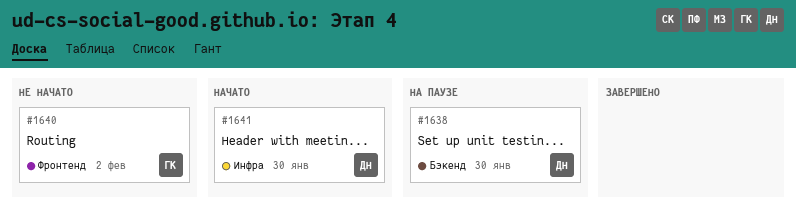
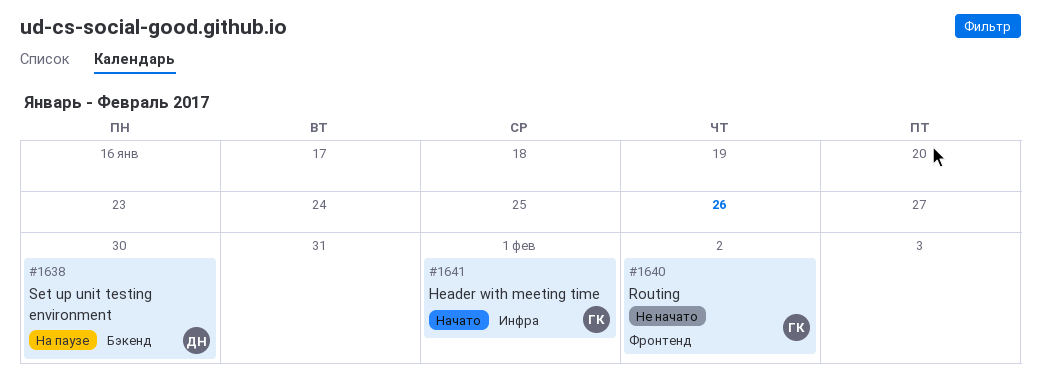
#1641, owner: ДН -> ГК
#1641, due: Jan 30 -> Feb 1

